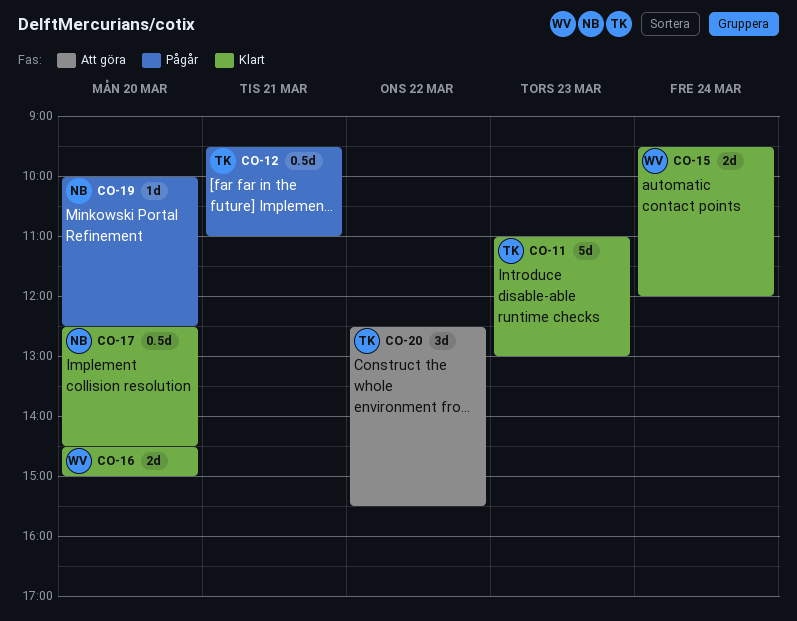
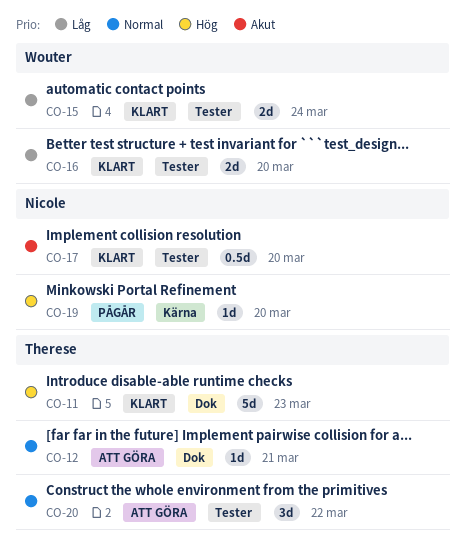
CO-12, status: Pågår -> Att göra
CO-12, estimate: 0.5d -> 1d

